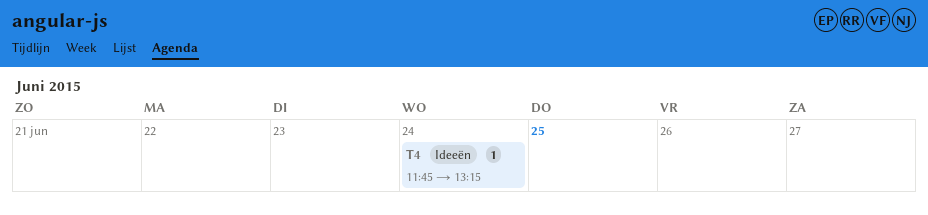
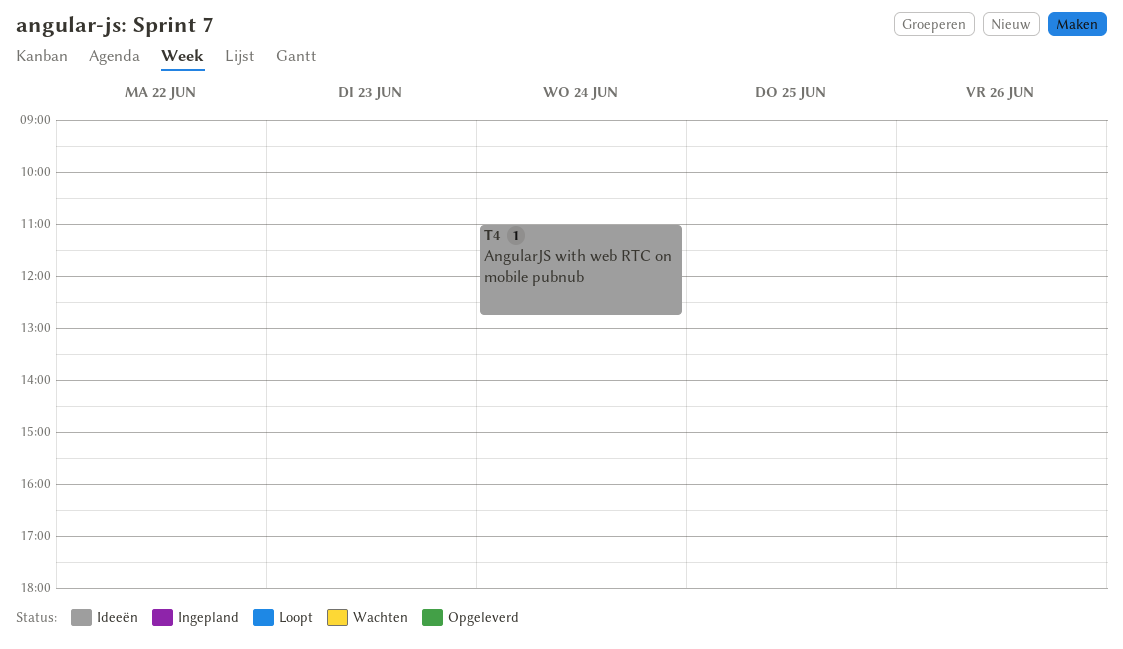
T4, begins: 11:45 -> 11:00
T4, ends: 13:15 -> 12:45

